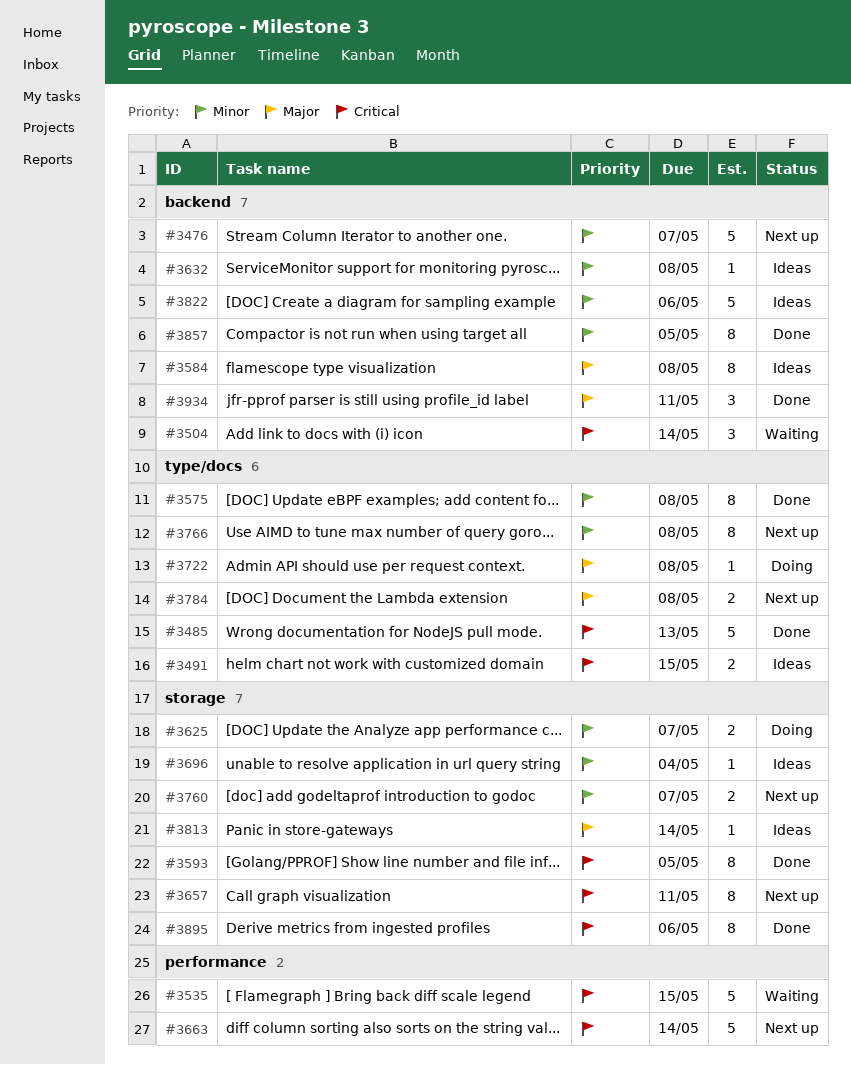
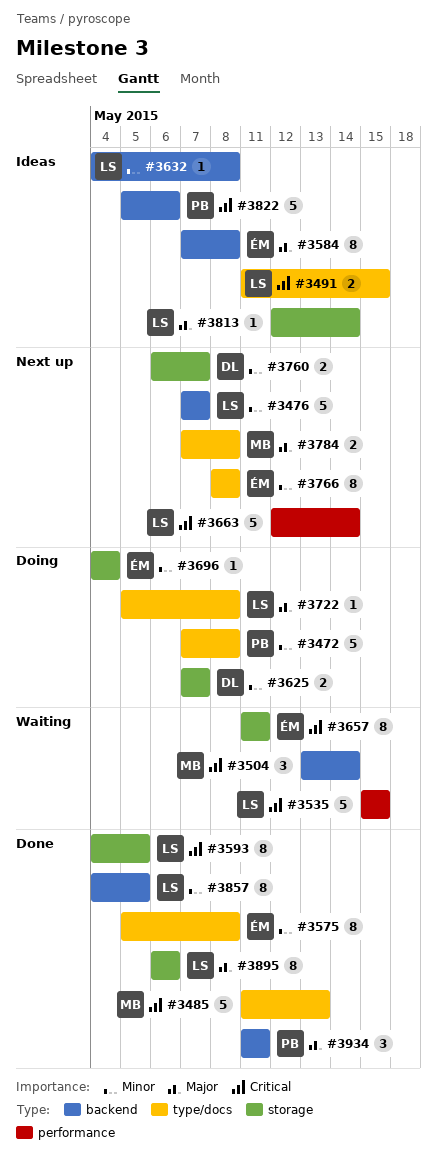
#3472: none -> present
#3657, status: Next up -> Waiting
#3696, status: Ideas -> Doing
#3822, priority: Minor -> Critical
#3895, priority: Critical -> Major

